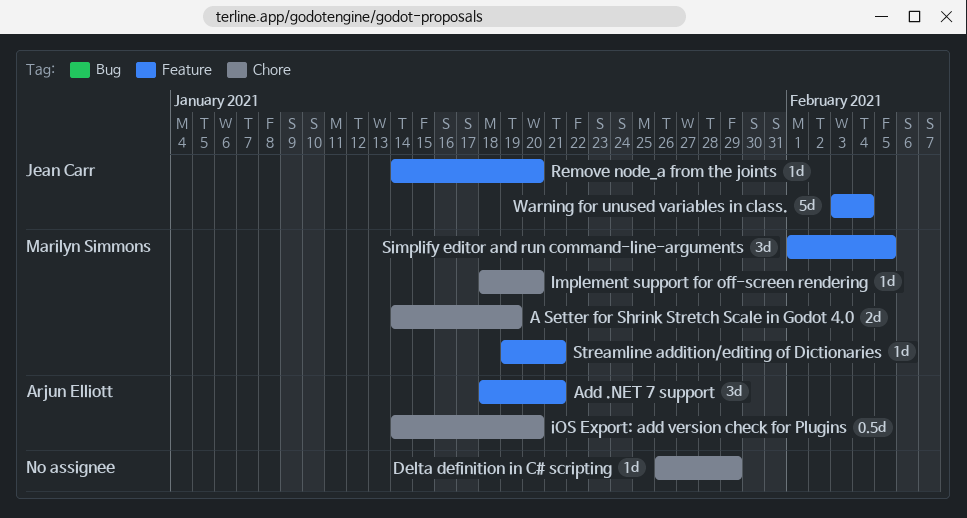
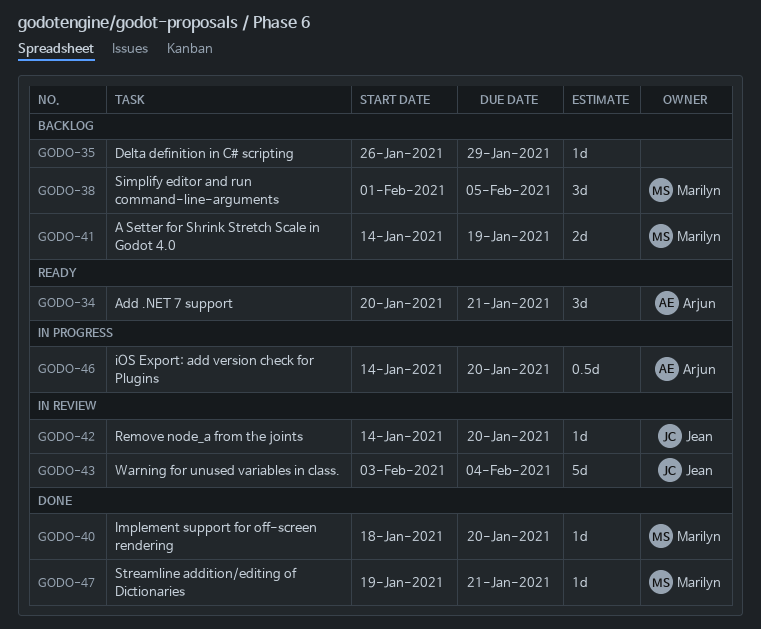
Add .NET 7 support, start: Jan 18 -> Jan 20

